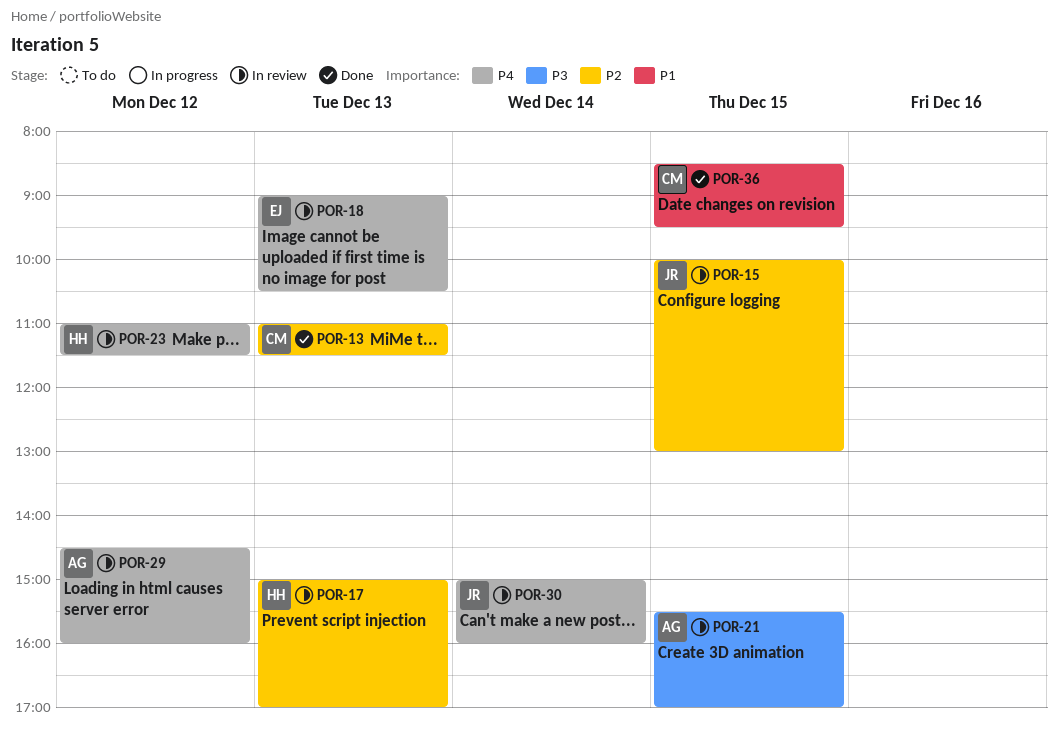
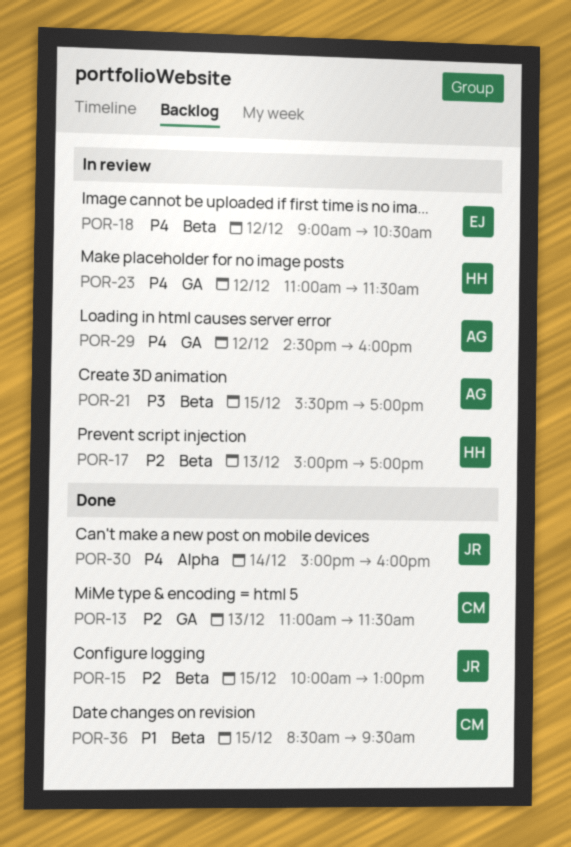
POR-15, status: In review -> Done
POR-18, day: Dec 13 -> Dec 12
POR-30, status: In review -> Done

